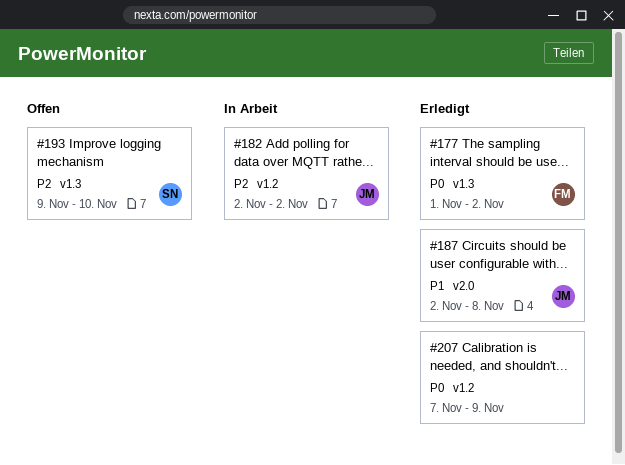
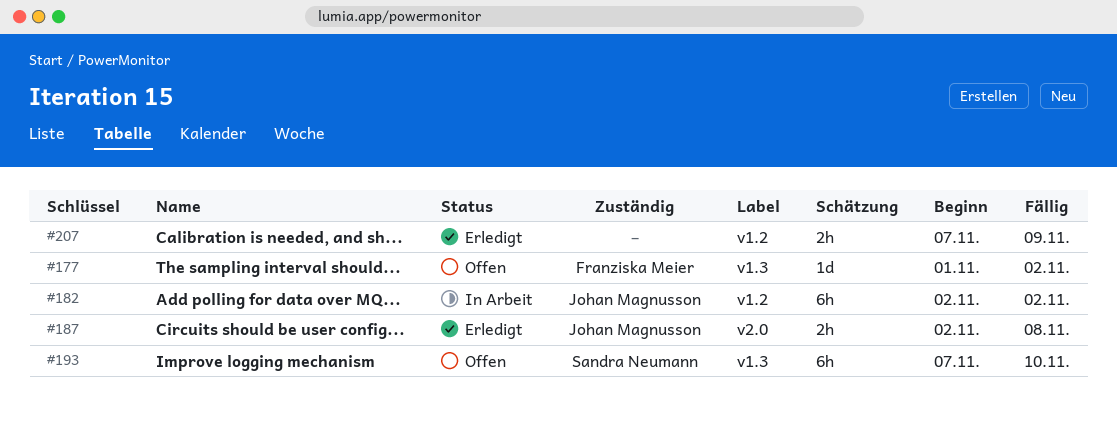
#177, status: Erledigt -> Offen
#193, start: Nov 9 -> Nov 7

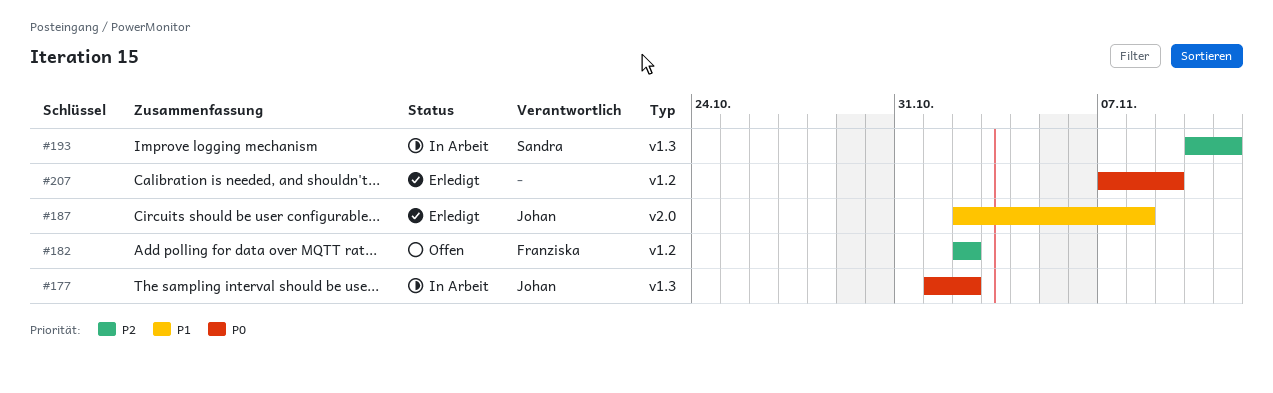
#177, status: Offen -> In Arbeit
#177, owner: Franziska Meier -> Johan Magnusson
#182, status: In Arbeit -> Offen
#182, owner: Johan Magnusson -> Franziska Meier
#193, status: Offen -> In Arbeit
#193, start: Nov 7 -> Nov 10
#193, due: Nov 10 -> Nov 11

